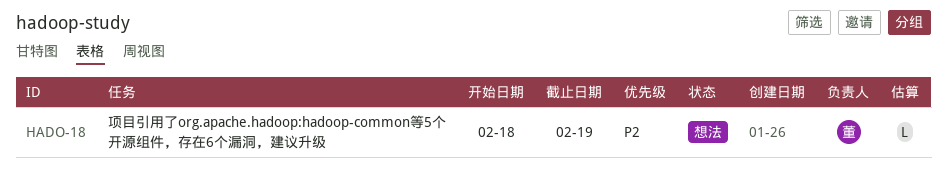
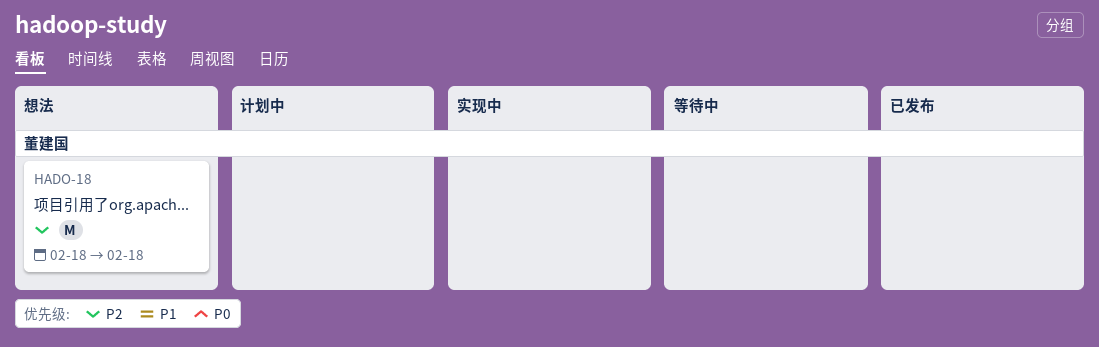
HADO-18, estimate: L -> M
HADO-18, due: Feb 19 -> Feb 18

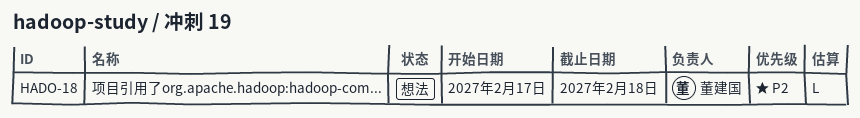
HADO-18, estimate: M -> L
HADO-18, start: Feb 18 -> Feb 17

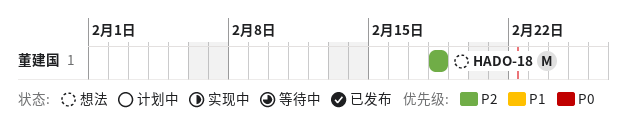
HADO-18, estimate: L -> M
HADO-18, start: Feb 17 -> Feb 18

